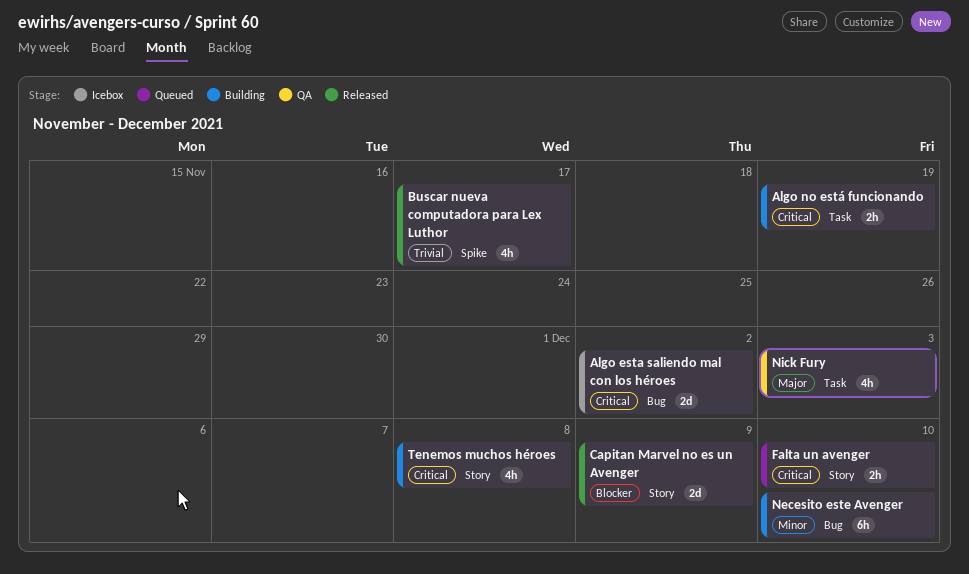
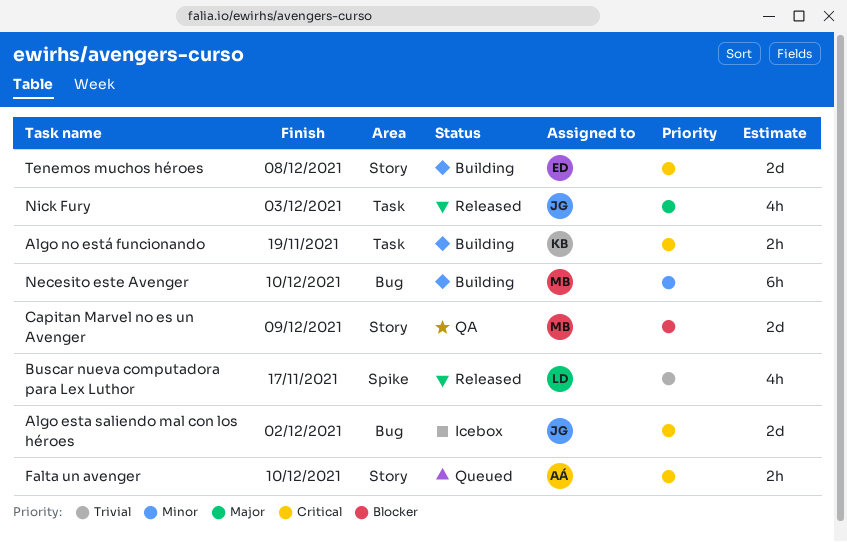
Capitan Marvel no es un Avenger, status: Released -> QA
Nick Fury, status: QA -> Released
Tenemos muchos héroes, estimate: 4h -> 2d

